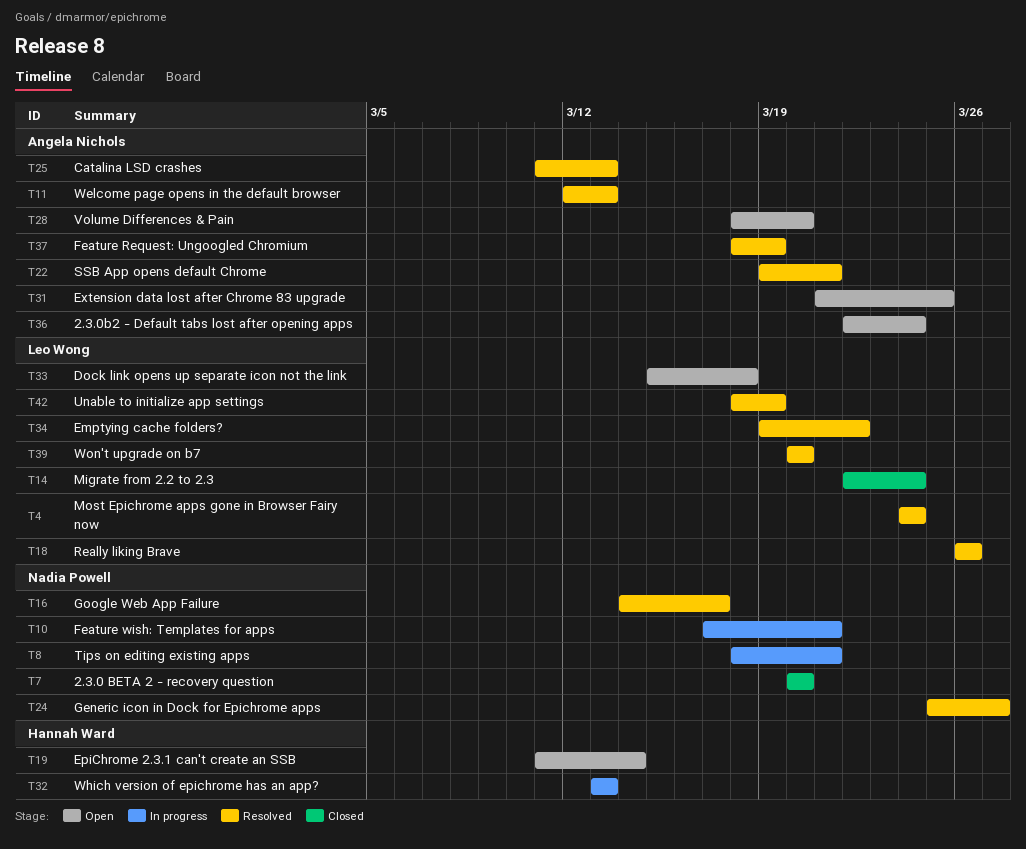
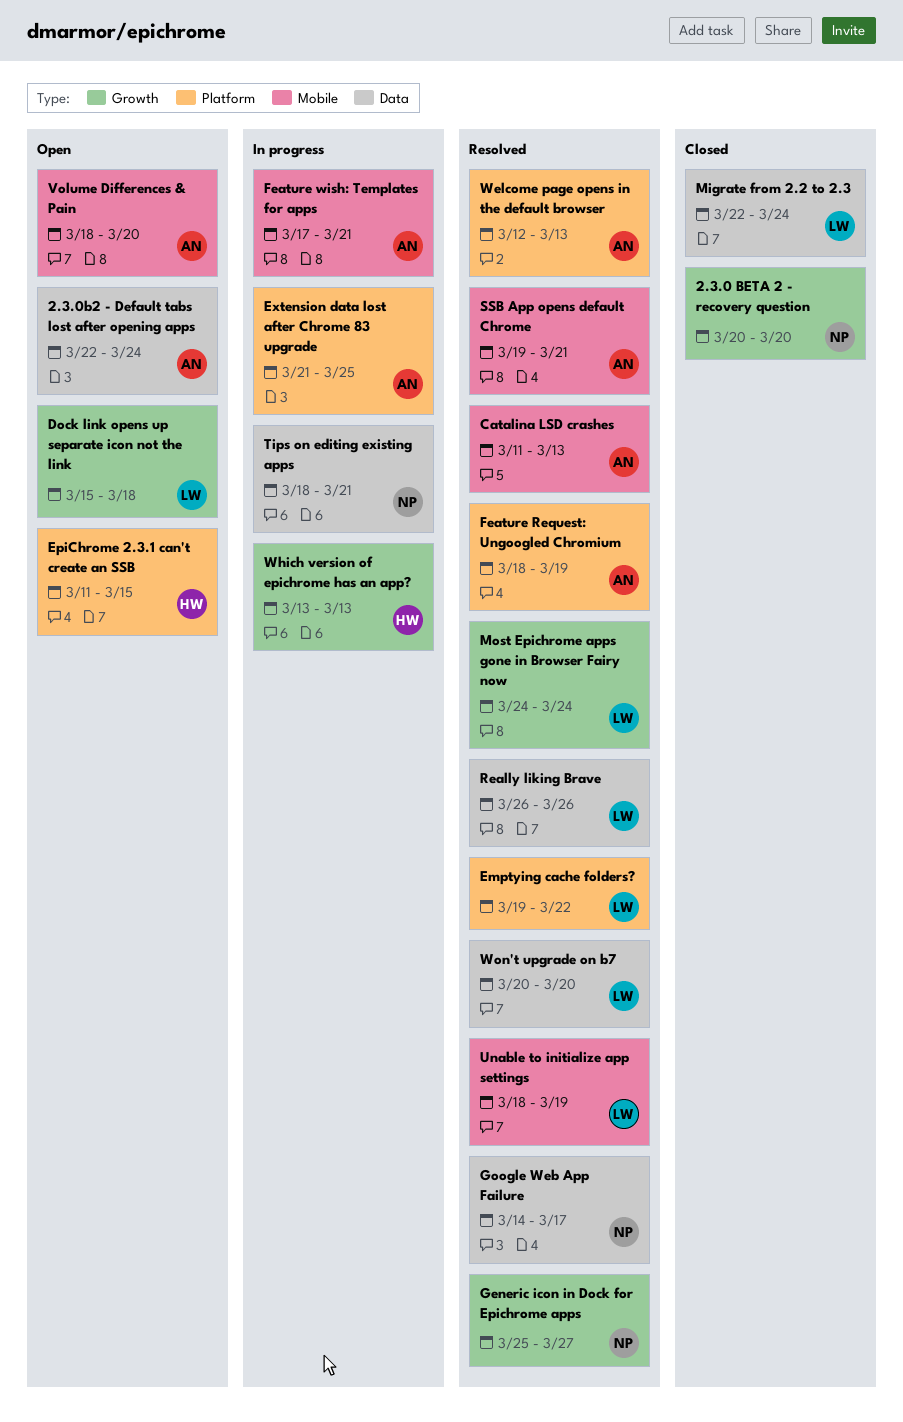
EpiChrome 2.3.1 can't create an SSB, due: Mar 14 -> Mar 15
Extension data lost after Chrome 83 upgrade, status: Open -> In progress
Feature wish: Templates for apps, owner: Nadia Powell -> Angela Nichols

